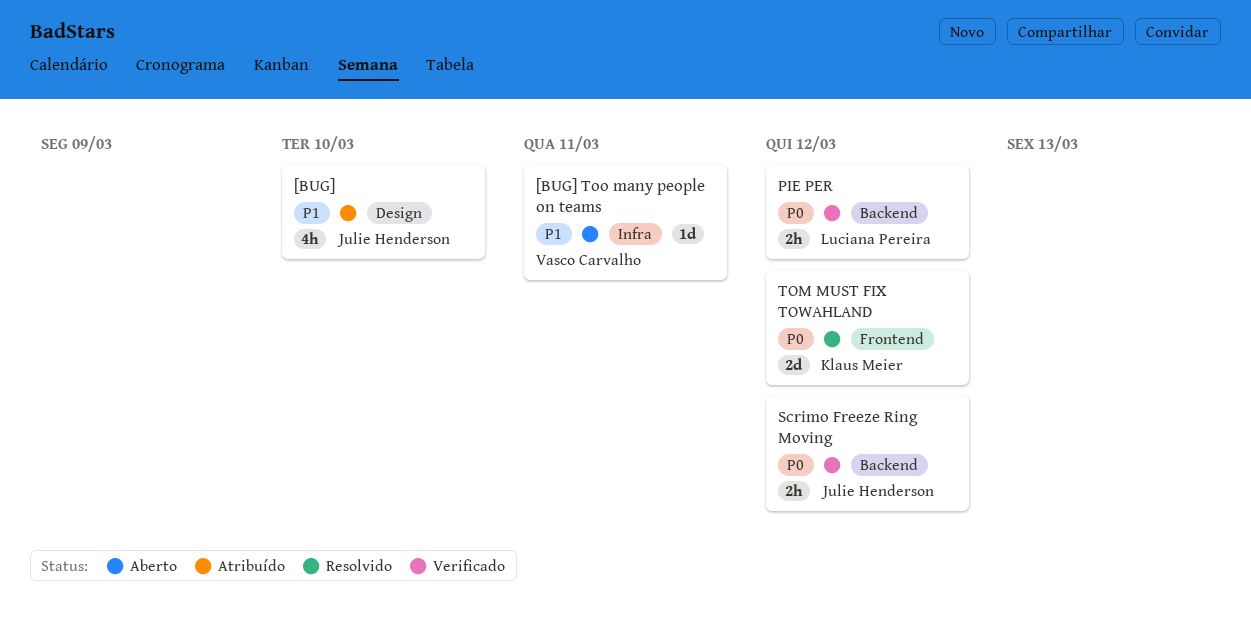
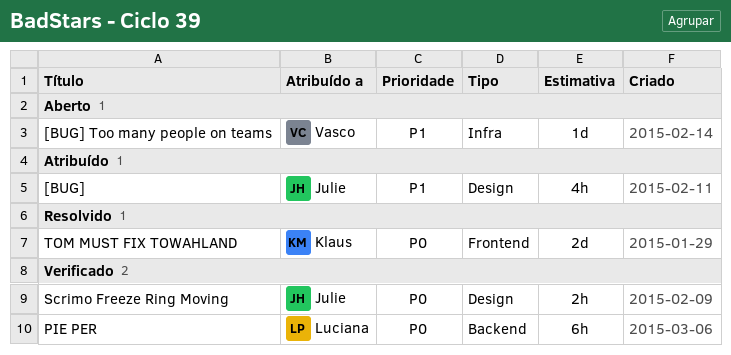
PIE PER, estimate: 2h -> 6h
Scrimo Freeze Ring Moving, label: Backend -> Design

